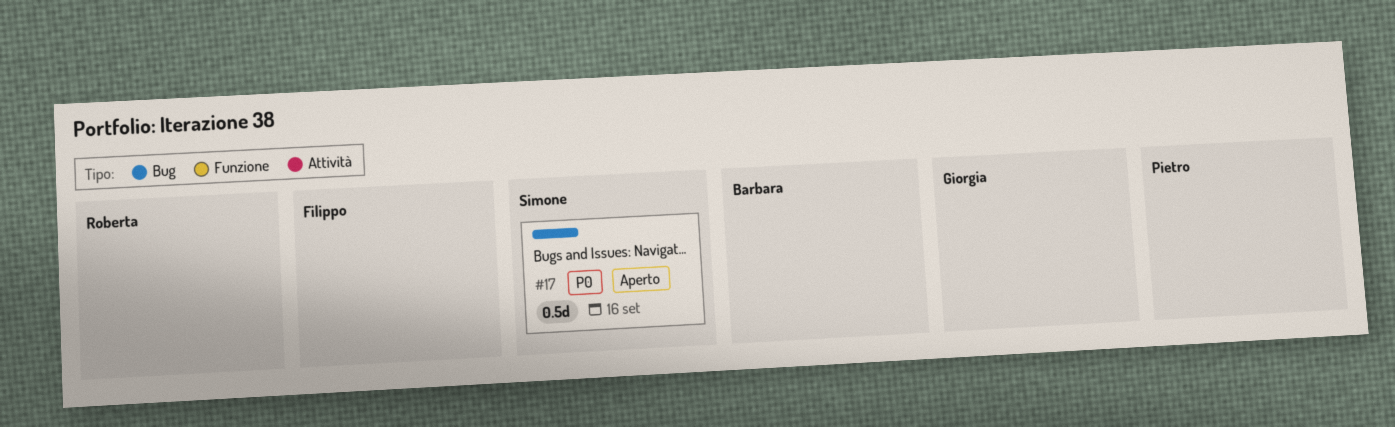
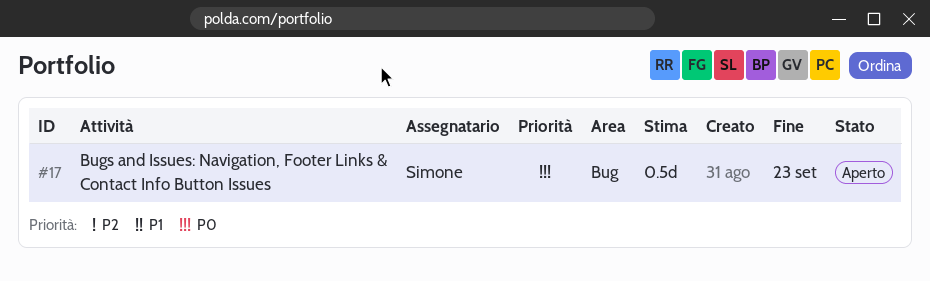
#17, due: Sep 16 -> Sep 23

